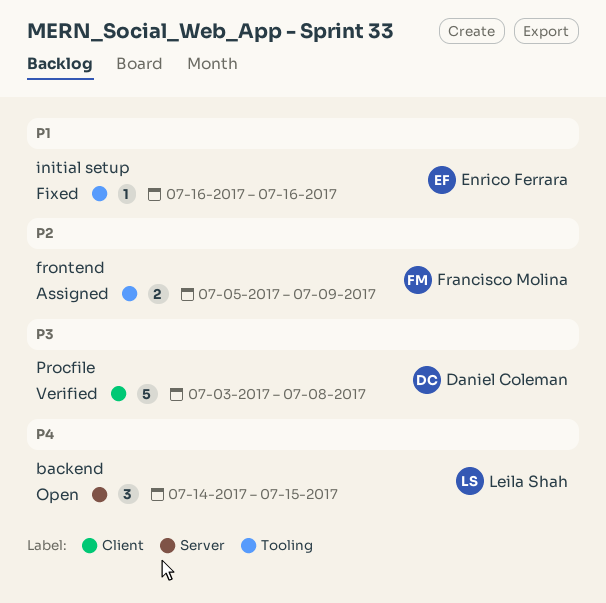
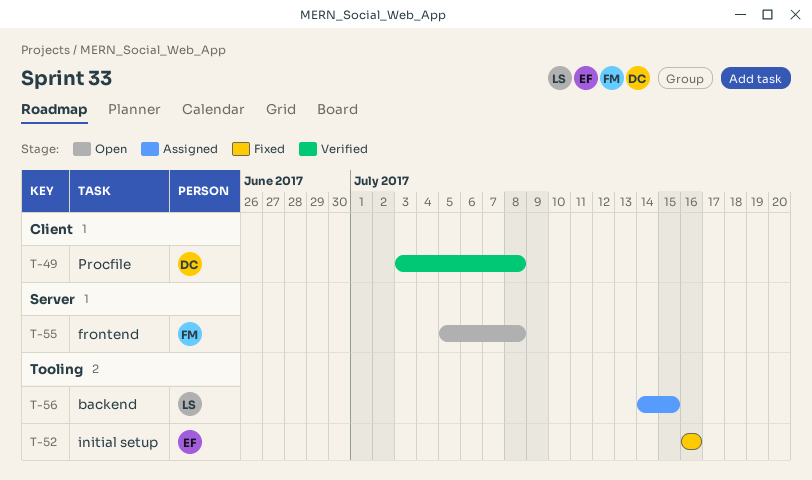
backend, status: Open -> Assigned
backend, label: Server -> Tooling
frontend, status: Assigned -> Open
frontend, label: Tooling -> Server
frontend, due: Jul 9 -> Jul 8

